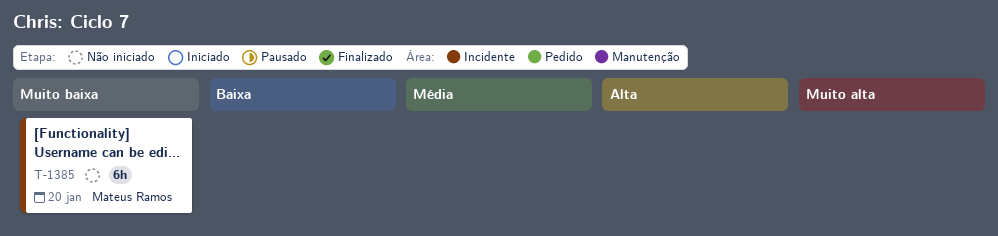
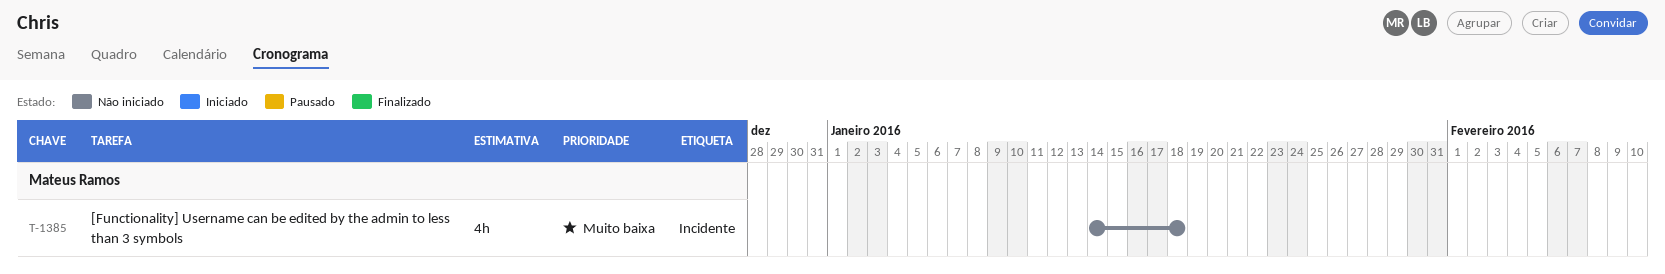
T-1385, estimate: 6h -> 4h
T-1385, due: Jan 20 -> Jan 18

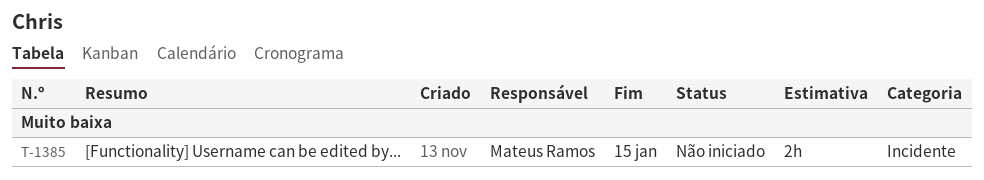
T-1385, estimate: 4h -> 2h
T-1385, due: Jan 18 -> Jan 15

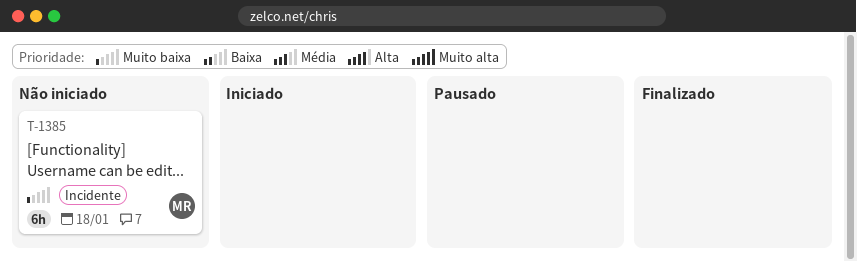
T-1385, estimate: 2h -> 6h
T-1385, due: Jan 15 -> Jan 18

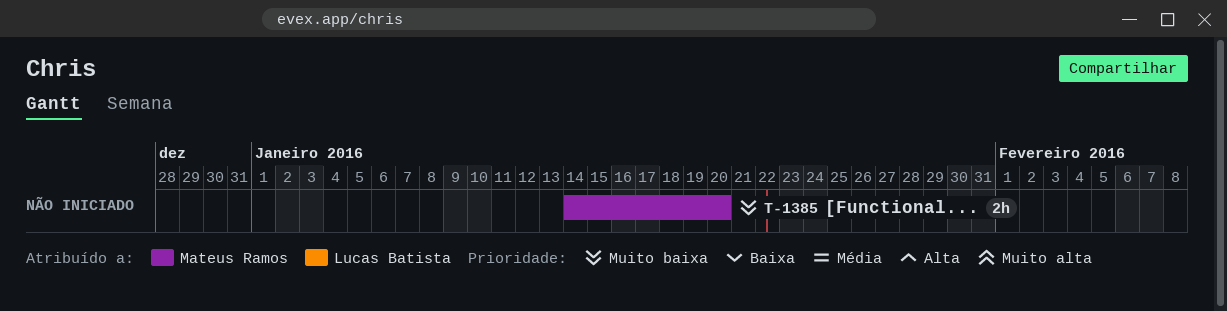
T-1385, estimate: 6h -> 2h
T-1385, due: Jan 18 -> Jan 20

